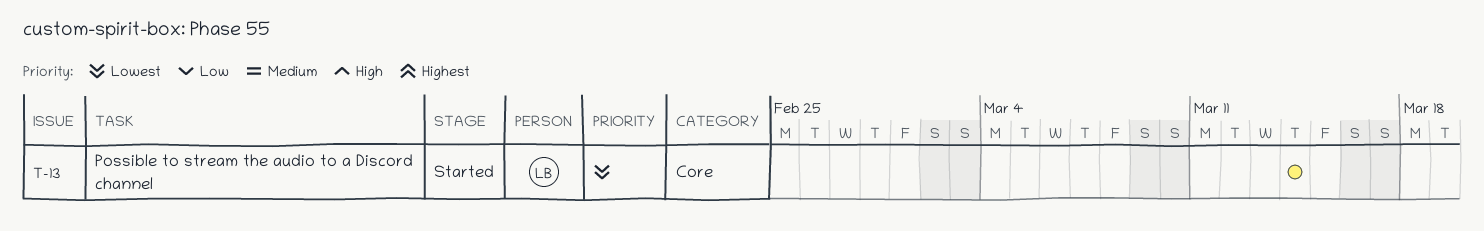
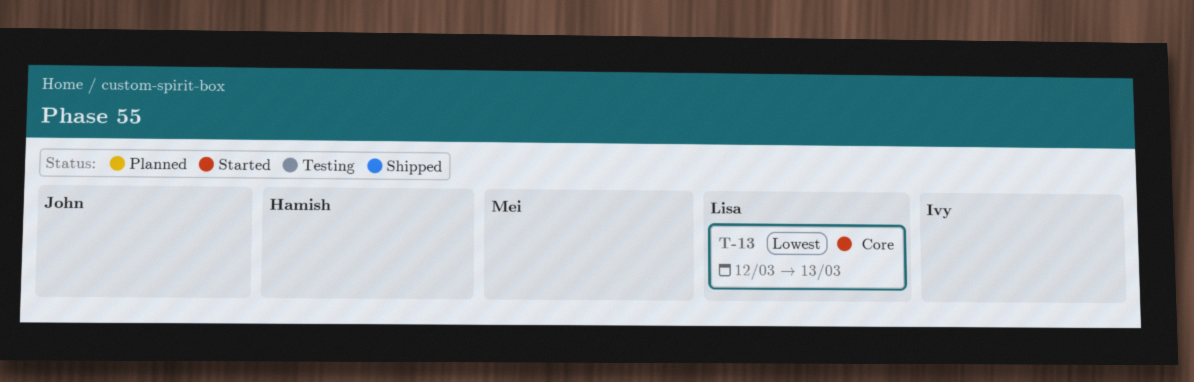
T-13, start: Mar 14 -> Mar 12
T-13, due: Mar 14 -> Mar 13

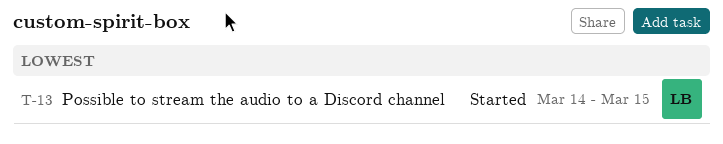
T-13, start: Mar 12 -> Mar 14
T-13, due: Mar 13 -> Mar 15

